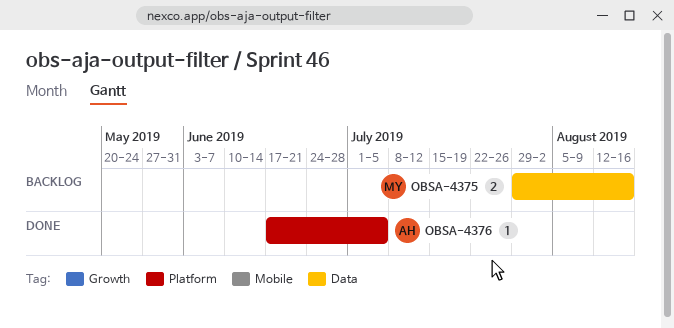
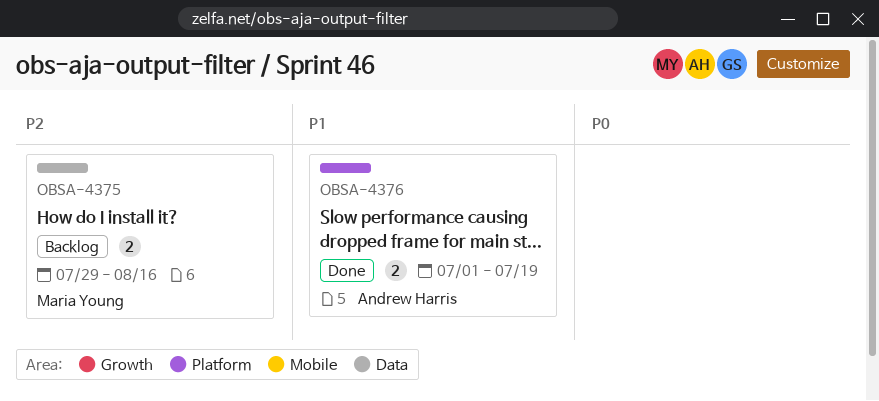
OBSA-4376, estimate: 1 -> 2
OBSA-4376, start: Jun 17 -> Jul 1
OBSA-4376, due: Jul 5 -> Jul 19

